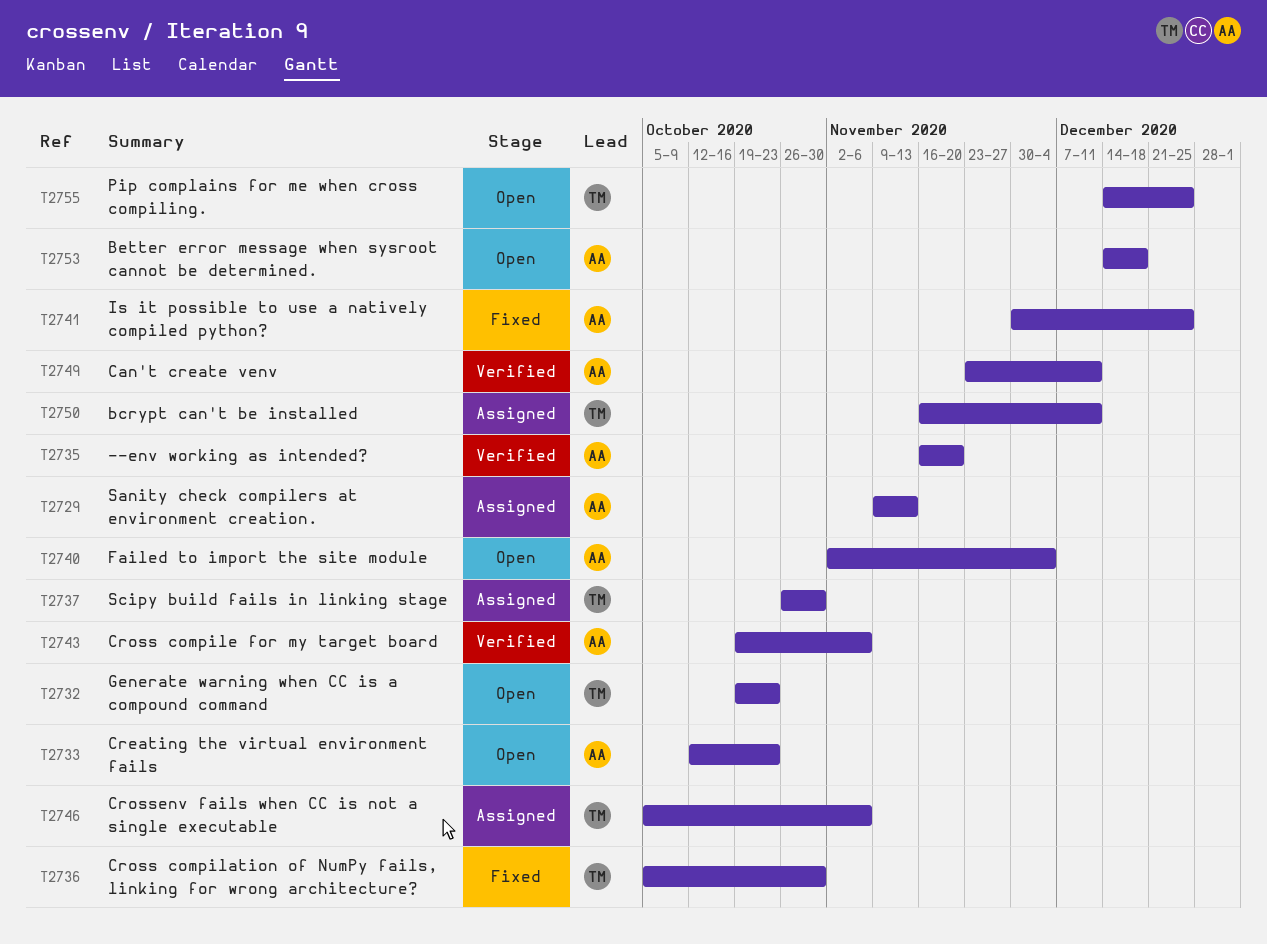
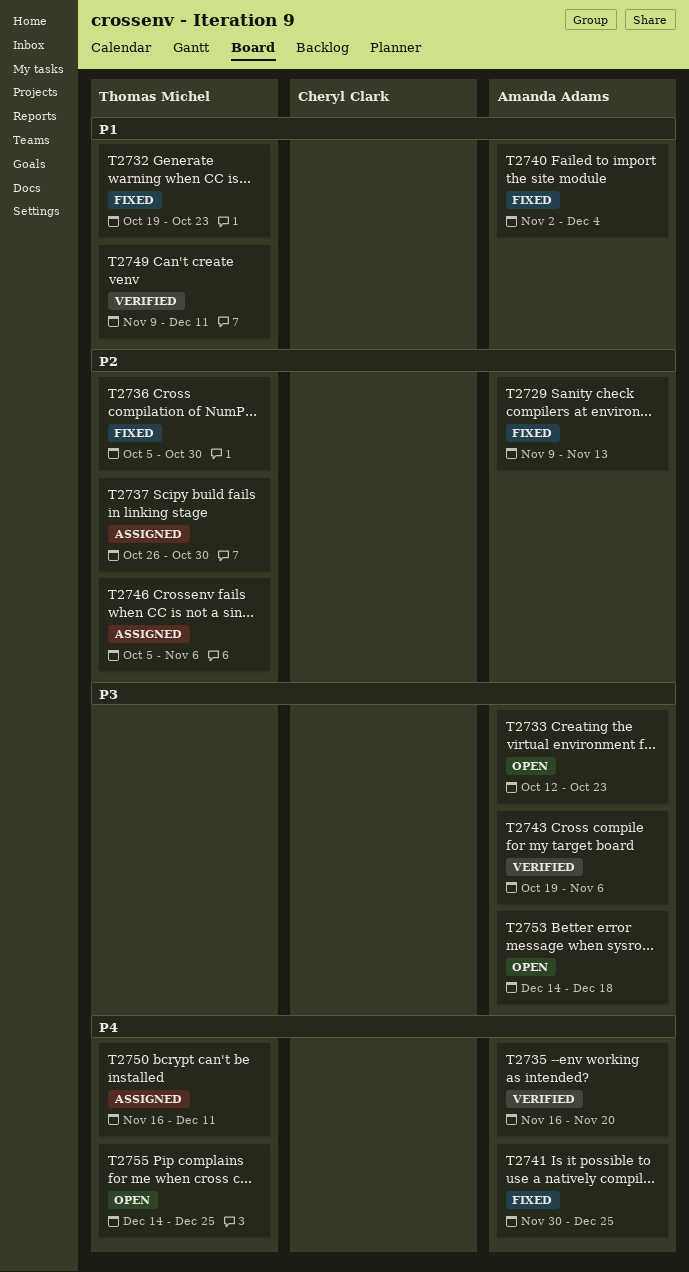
T2729, status: Assigned -> Fixed
T2732, status: Open -> Fixed
T2740, status: Open -> Fixed
T2749, owner: Amanda Adams -> Thomas Michel
T2749, start: Nov 23 -> Nov 9

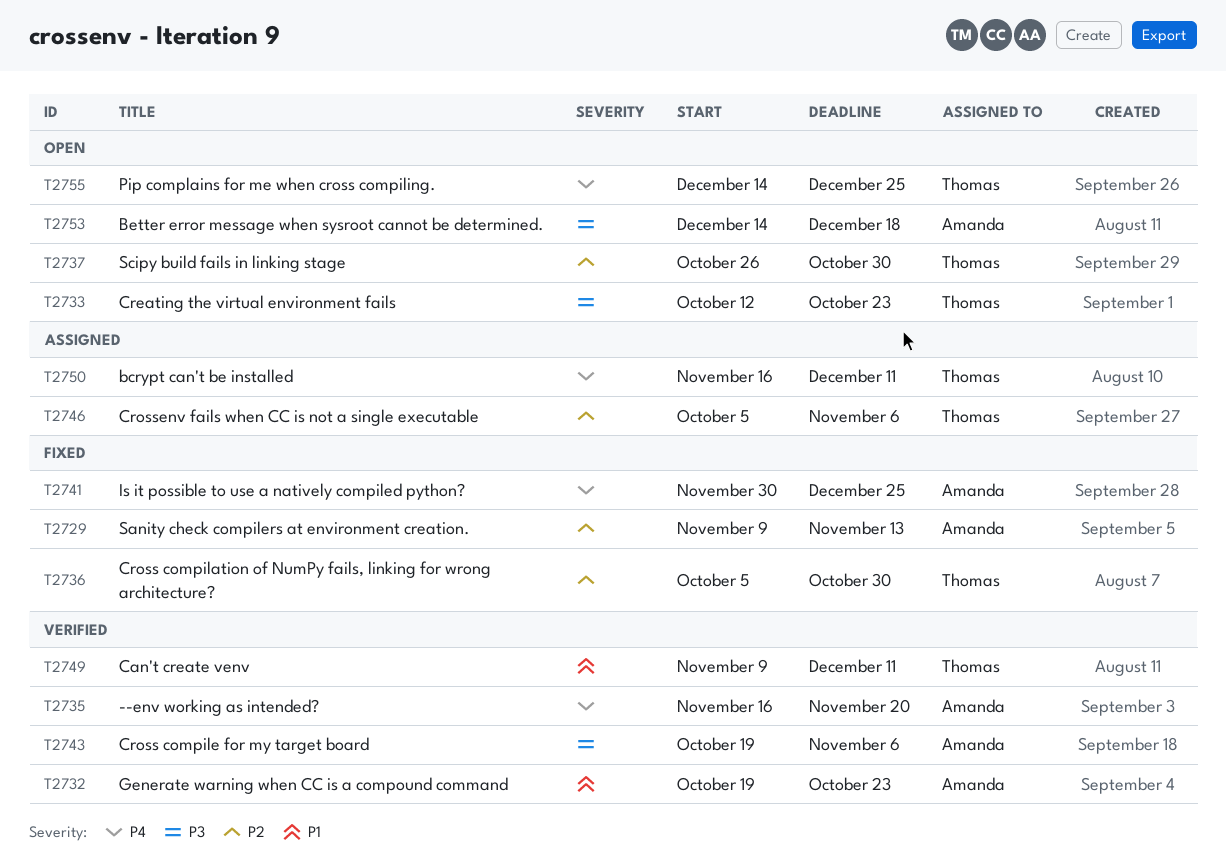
T2732, status: Fixed -> Verified
T2732, owner: Thomas Michel -> Amanda Adams
T2733, owner: Amanda Adams -> Thomas Michel
T2737, status: Assigned -> Open
T2740: present -> none

